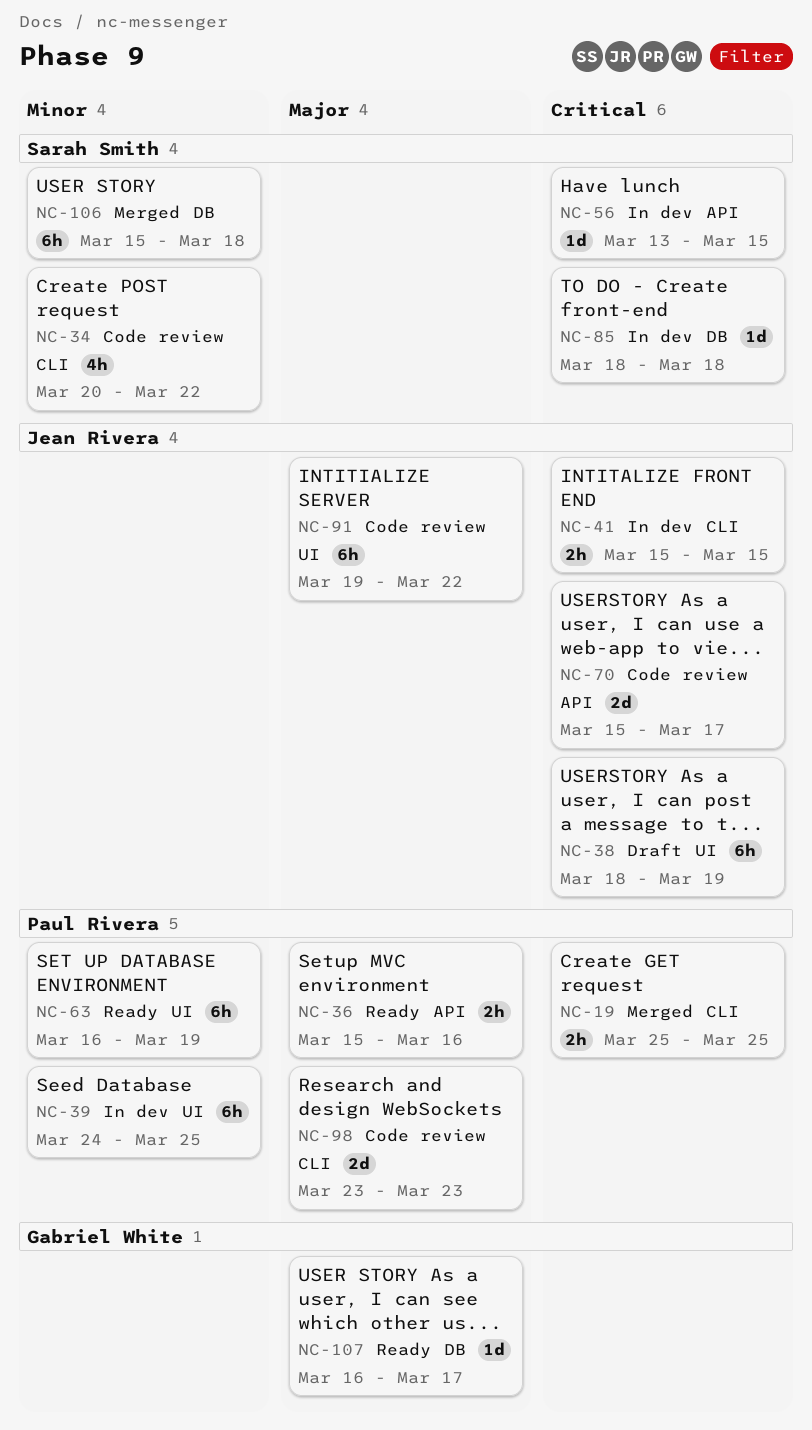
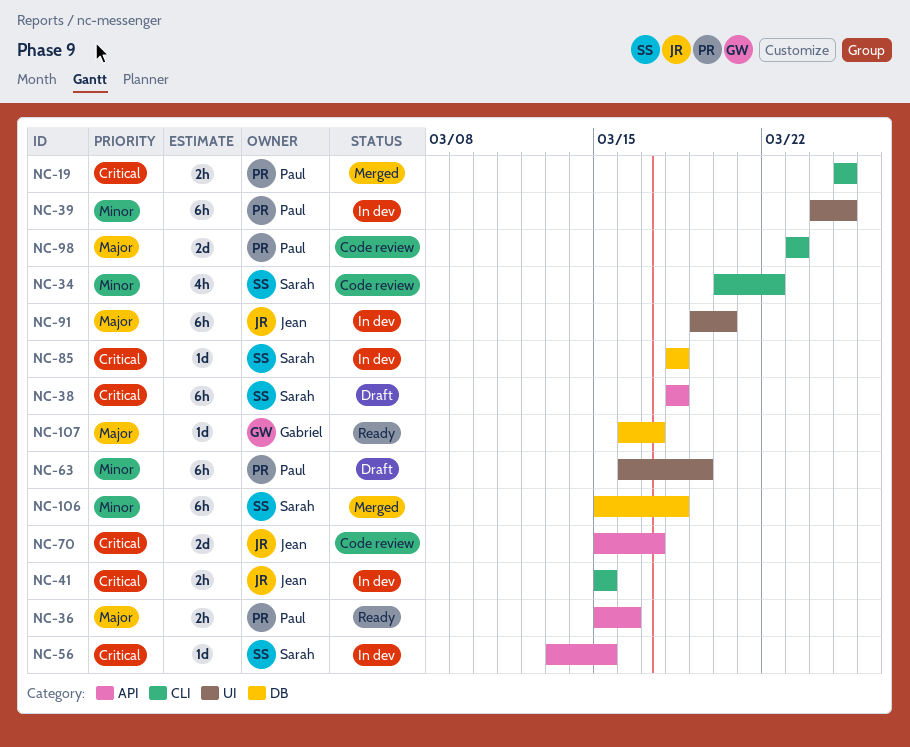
NC-38, owner: Jean Rivera -> Sarah Smith
NC-38, label: UI -> API
NC-38, due: Mar 19 -> Mar 18
NC-63, status: Ready -> Draft
NC-91, status: Code review -> In dev
NC-91, due: Mar 22 -> Mar 20

